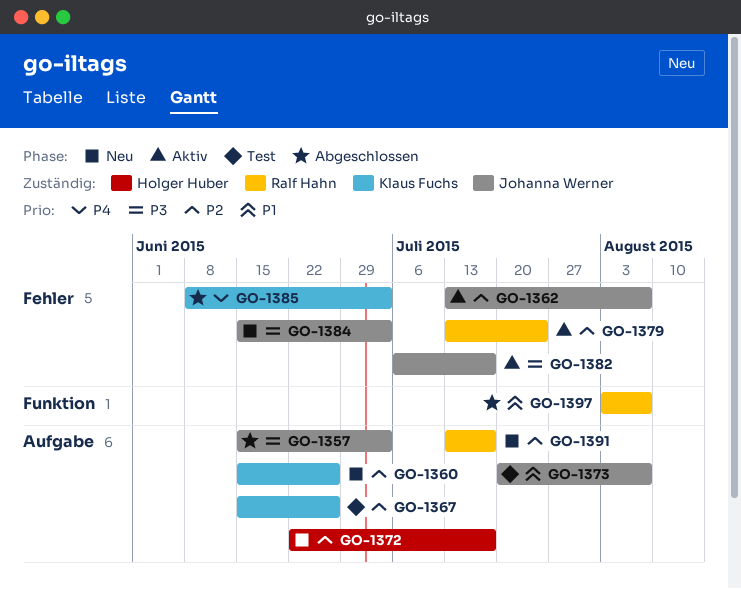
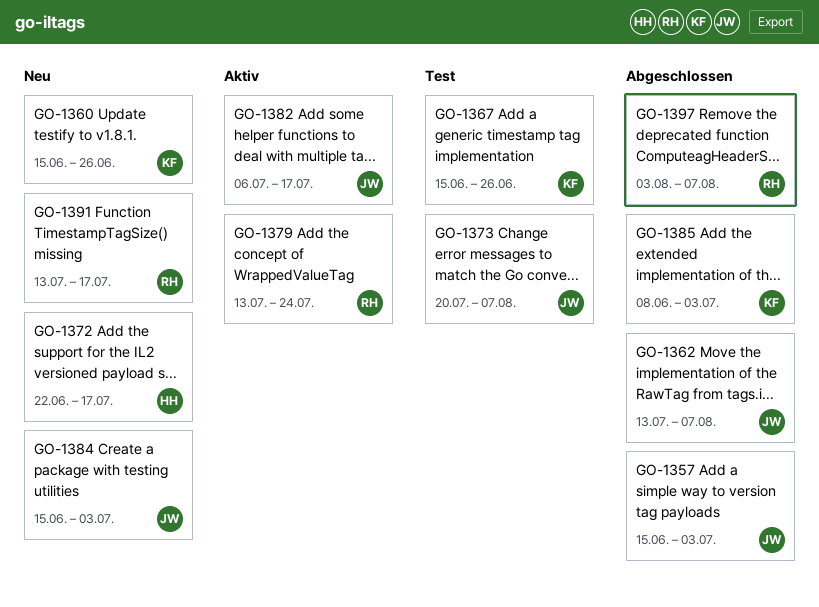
GO-1362, status: Aktiv -> Abgeschlossen

